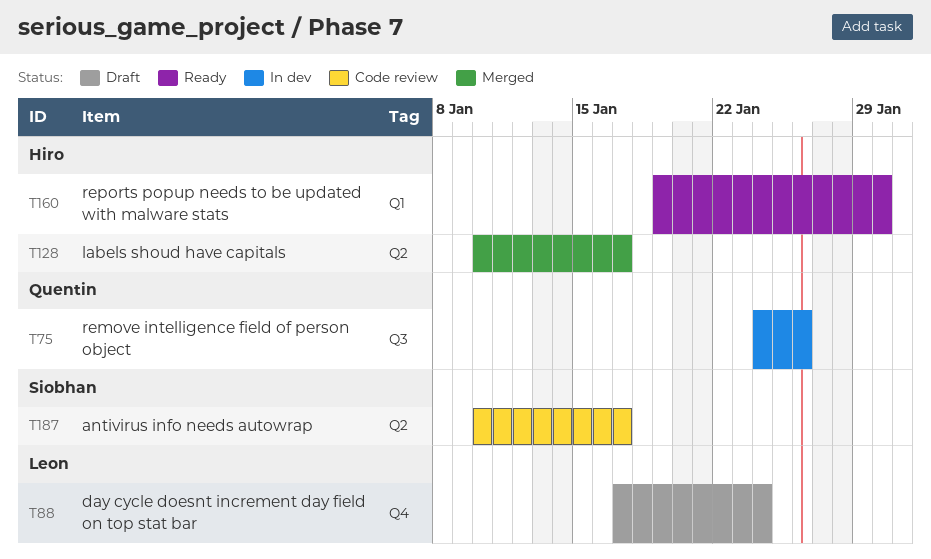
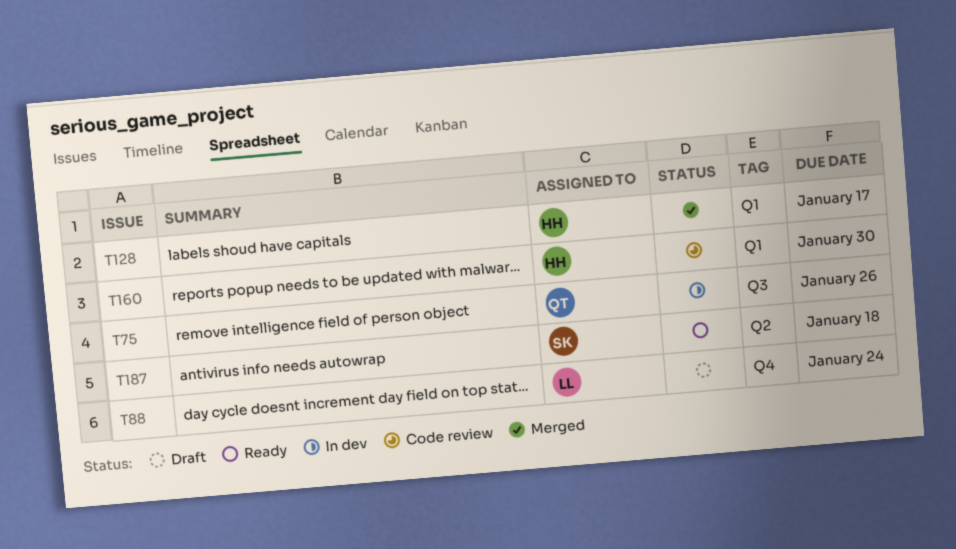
T128, label: Q2 -> Q1
T160, status: Ready -> Code review
T187, status: Code review -> Ready
T187, due: Jan 17 -> Jan 18

